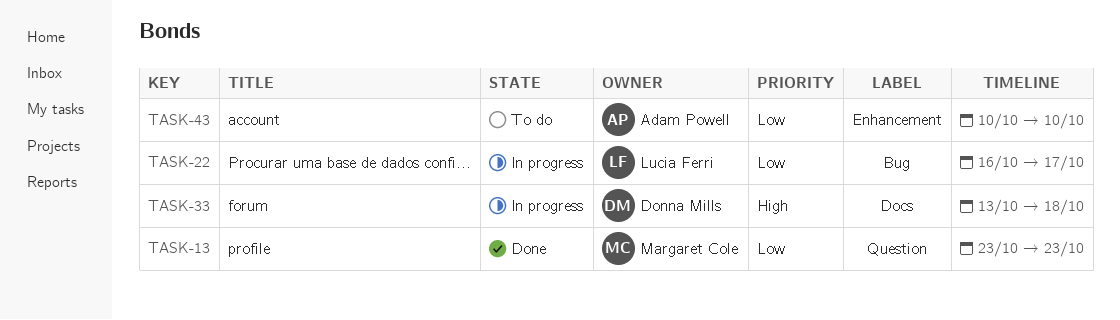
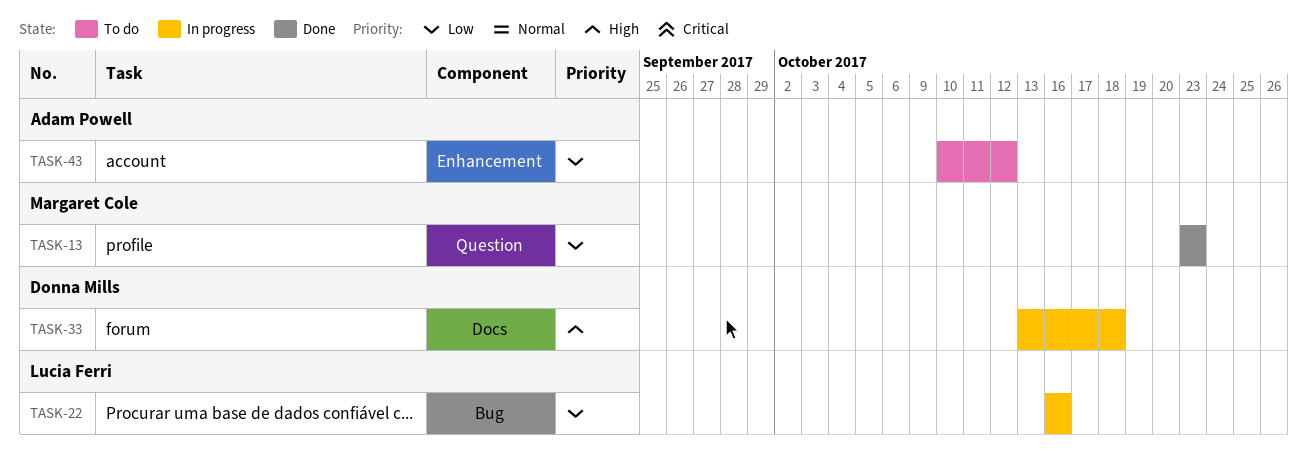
TASK-22, due: Oct 17 -> Oct 16
TASK-43, due: Oct 10 -> Oct 12

